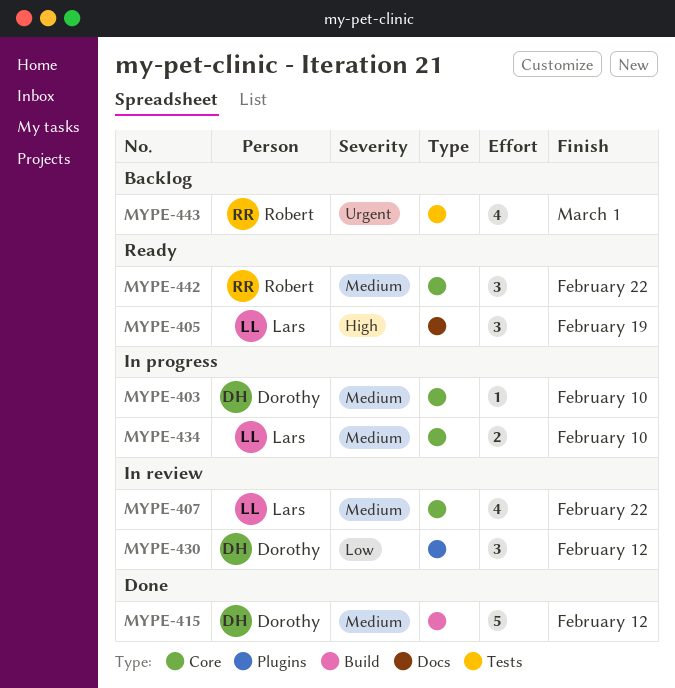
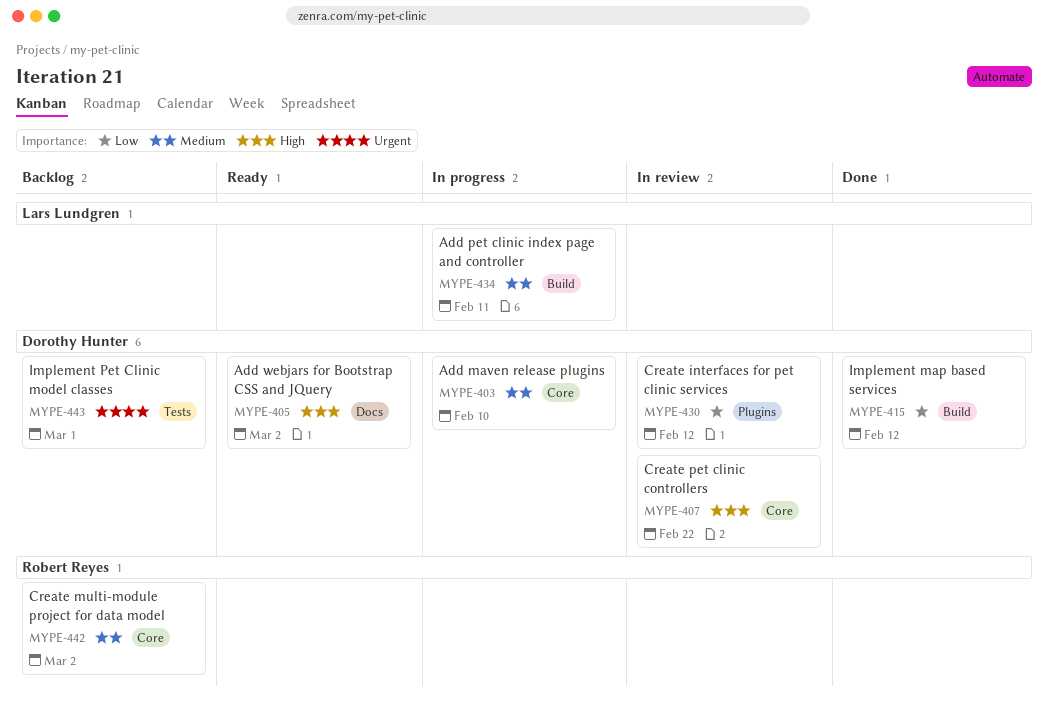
MYPE-405, owner: Lars Lundgren -> Dorothy Hunter
MYPE-405, due: Feb 19 -> Mar 2
MYPE-407, owner: Lars Lundgren -> Dorothy Hunter
MYPE-407, priority: Medium -> High
MYPE-415, priority: Medium -> Low
MYPE-434, label: Core -> Build
MYPE-434, due: Feb 10 -> Feb 11
MYPE-442, status: Ready -> Backlog
MYPE-442, due: Feb 22 -> Mar 2
MYPE-443, owner: Robert Reyes -> Dorothy Hunter

